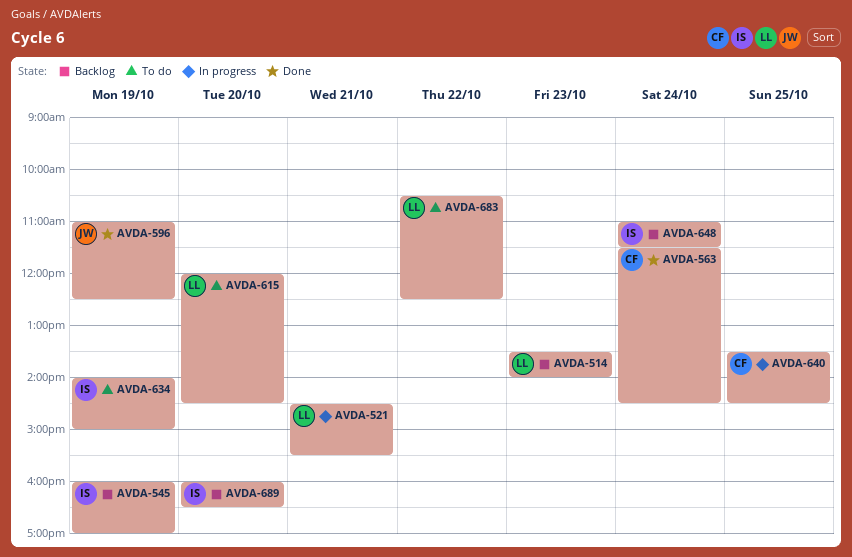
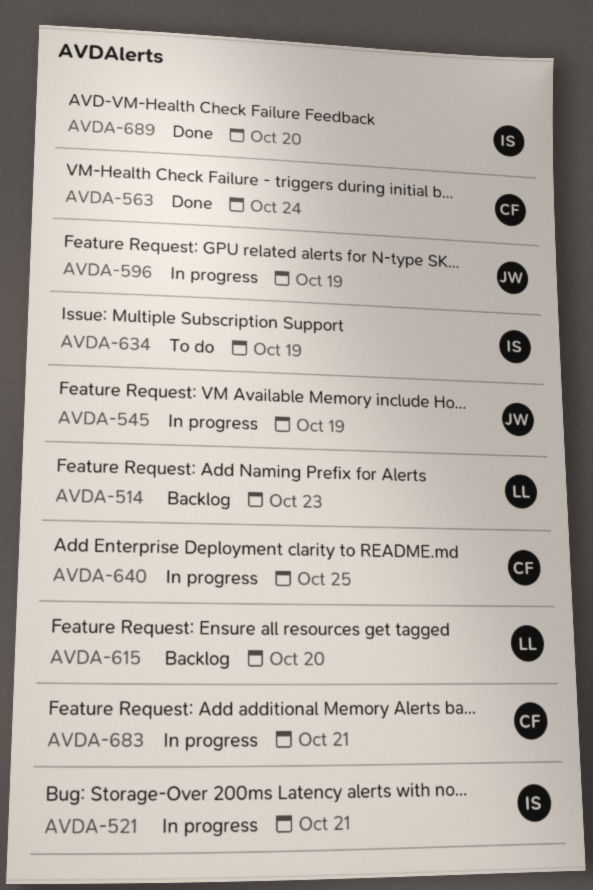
AVDA-521, owner: LL -> IS
AVDA-545, status: Backlog -> In progress
AVDA-545, owner: IS -> JW
AVDA-596, status: Done -> In progress
AVDA-615, status: To do -> Backlog
AVDA-648: present -> none
AVDA-683, status: To do -> In progress
AVDA-683, owner: LL -> CF
AVDA-683, day: Oct 22 -> Oct 21
AVDA-689, status: Backlog -> Done

